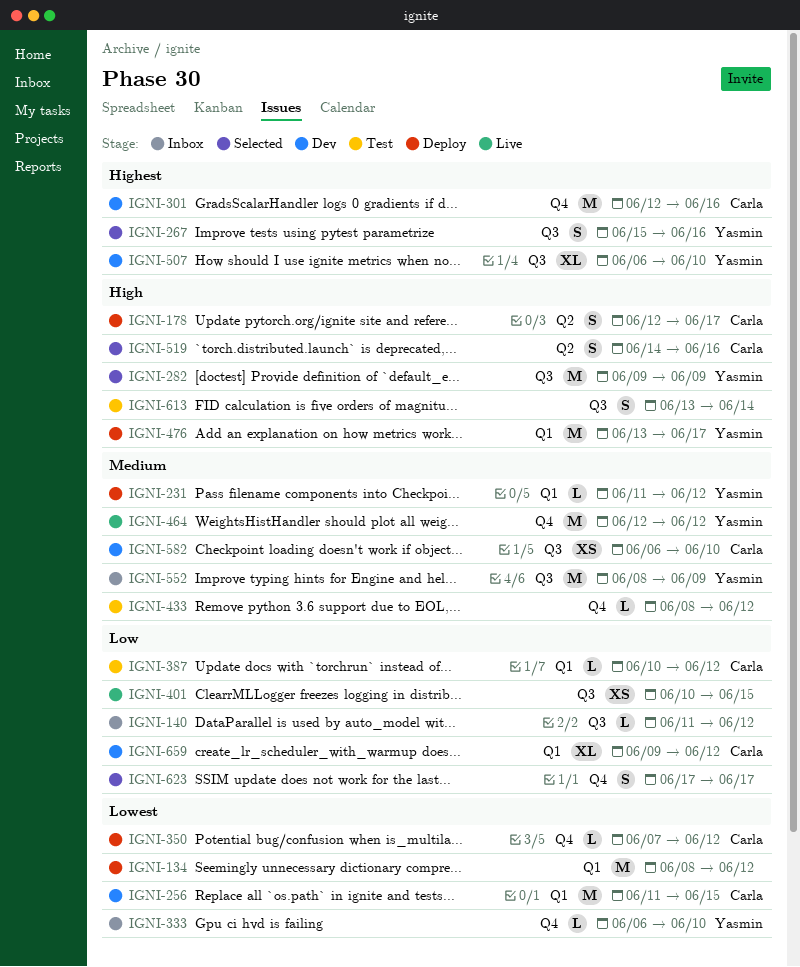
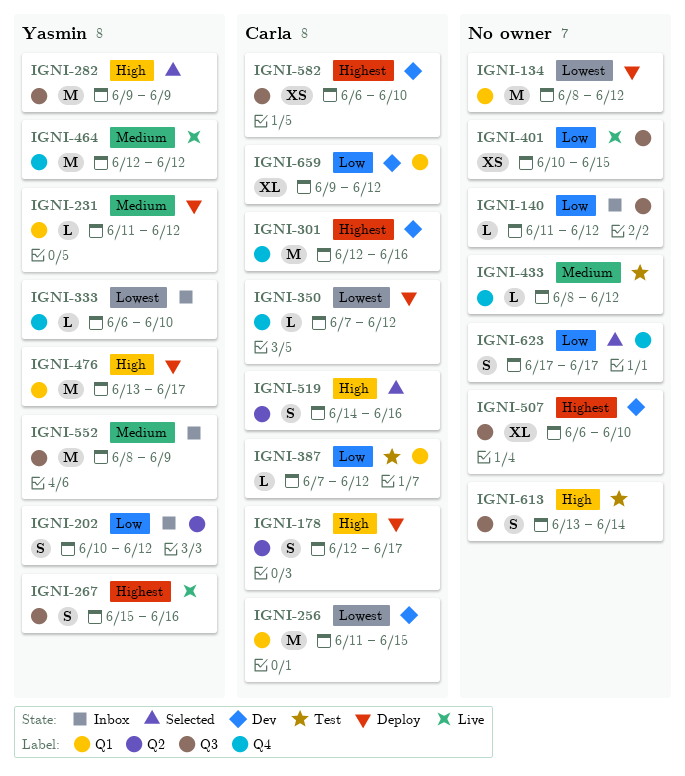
IGNI-202: none -> present
IGNI-267, status: Selected -> Live
IGNI-387, start: Jun 10 -> Jun 7
IGNI-507, owner: Yasmin -> none
IGNI-582, priority: Medium -> Highest

